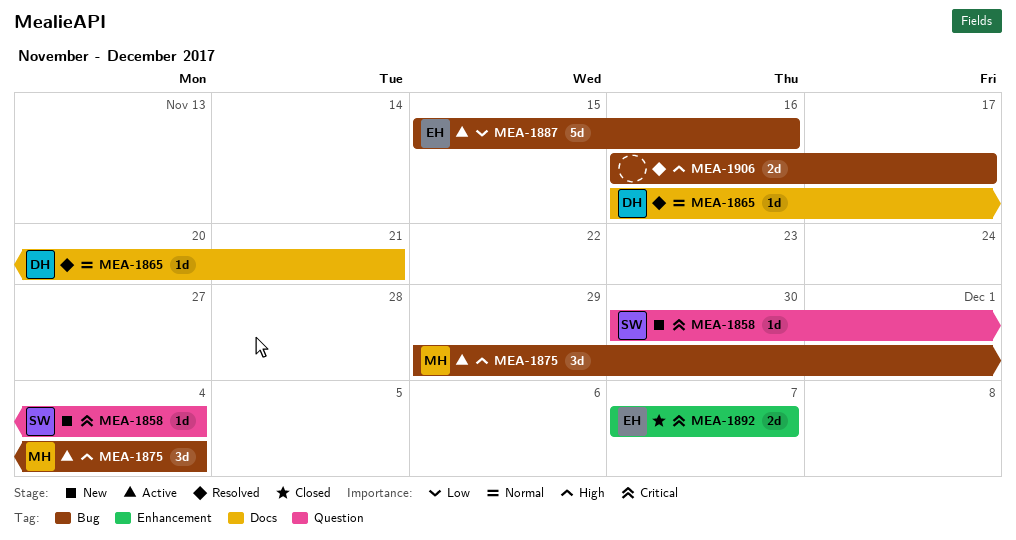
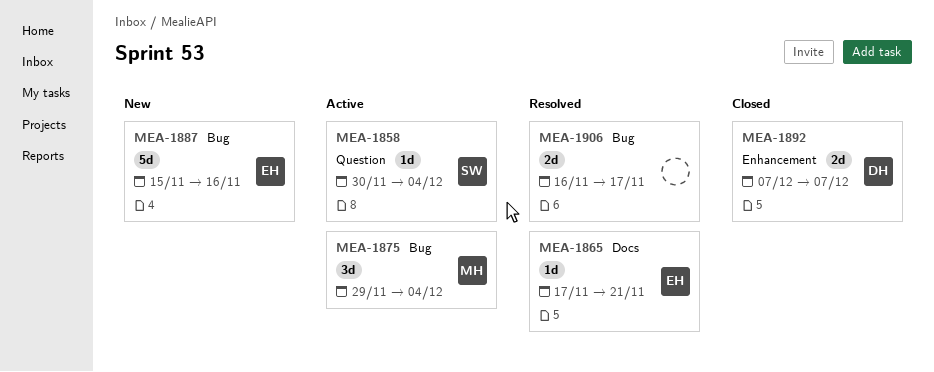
MEA-1858, status: New -> Active
MEA-1865, owner: DH -> EH
MEA-1865, start: Nov 16 -> Nov 17
MEA-1887, status: Active -> New
MEA-1892, owner: EH -> DH

